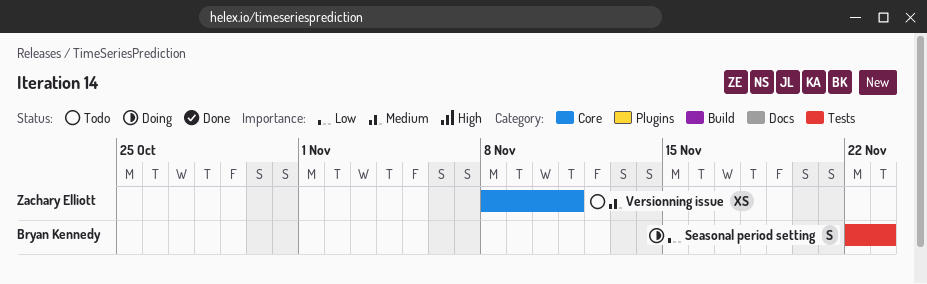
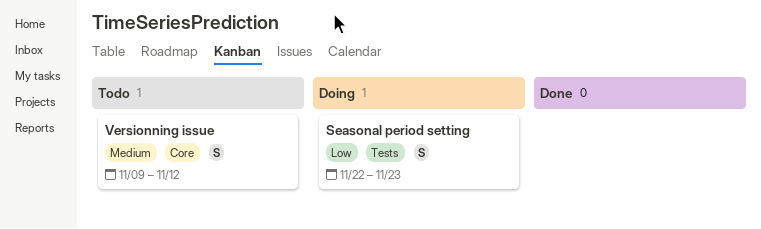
Versionning issue, estimate: XS -> S
Versionning issue, start: Nov 8 -> Nov 9
Versionning issue, due: Nov 11 -> Nov 12

